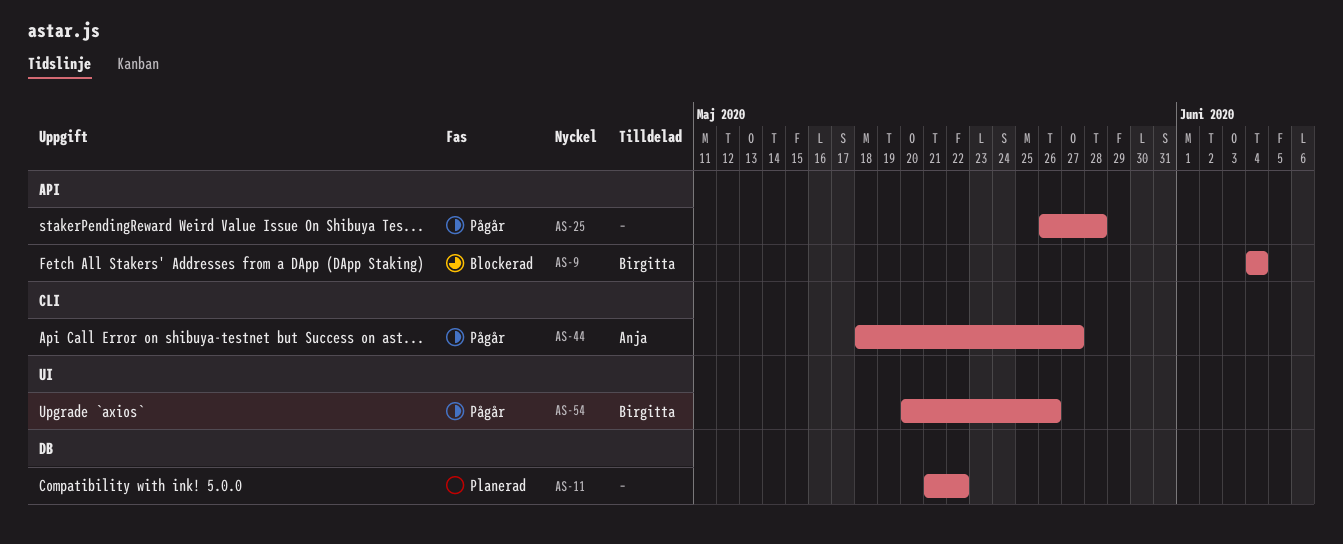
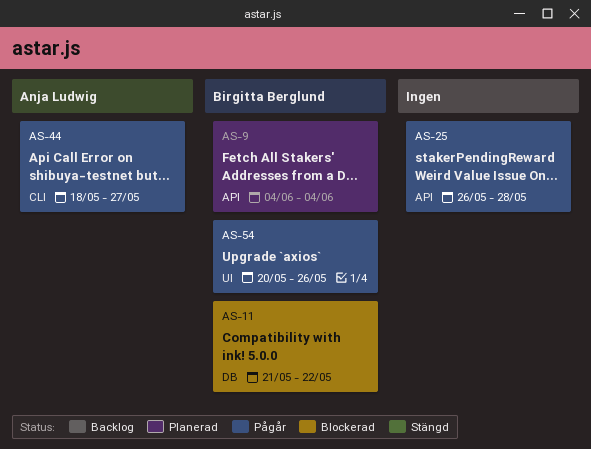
AS-9, status: Blockerad -> Planerad
AS-11, status: Planerad -> Blockerad
AS-11, owner: none -> Birgitta Berglund

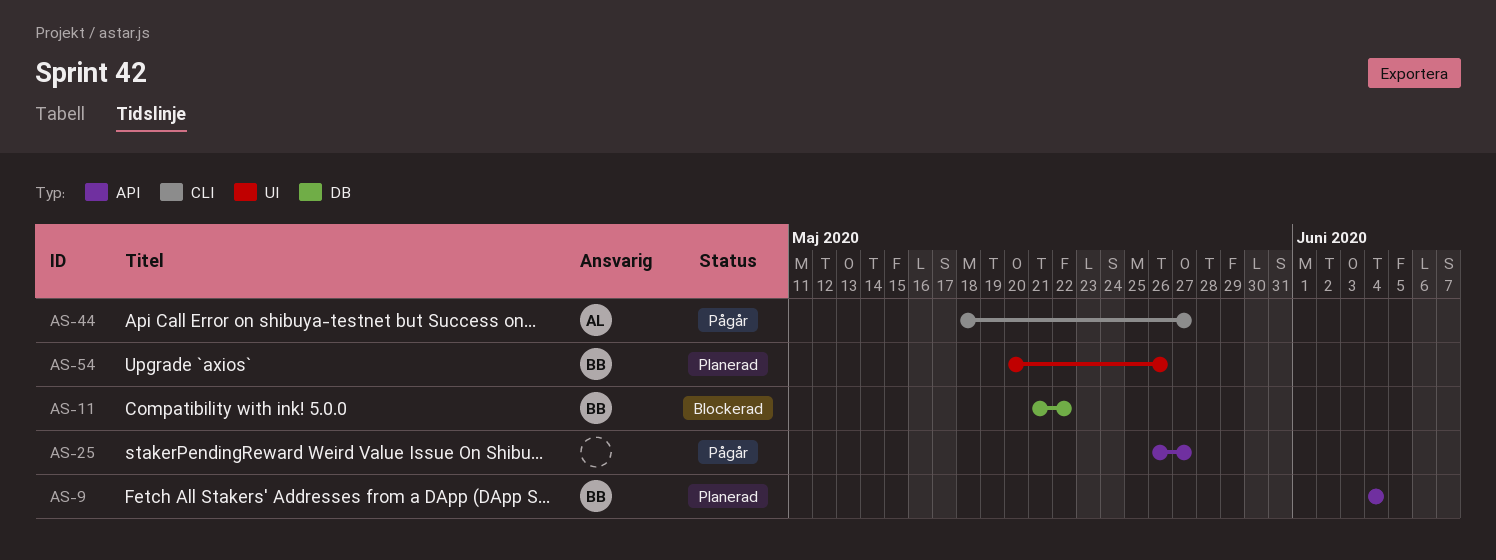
AS-25, due: May 28 -> May 27
AS-54, status: Pågår -> Planerad

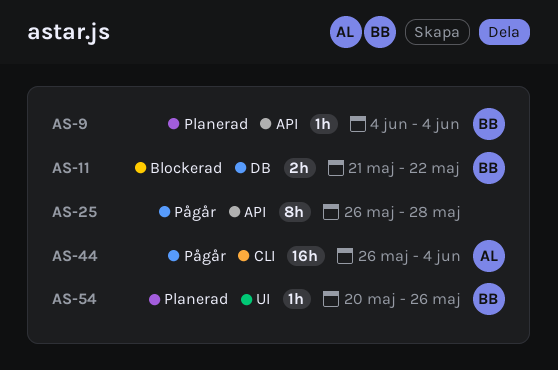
AS-25, due: May 27 -> May 28
AS-44, start: May 18 -> May 26
AS-44, due: May 27 -> Jun 4

